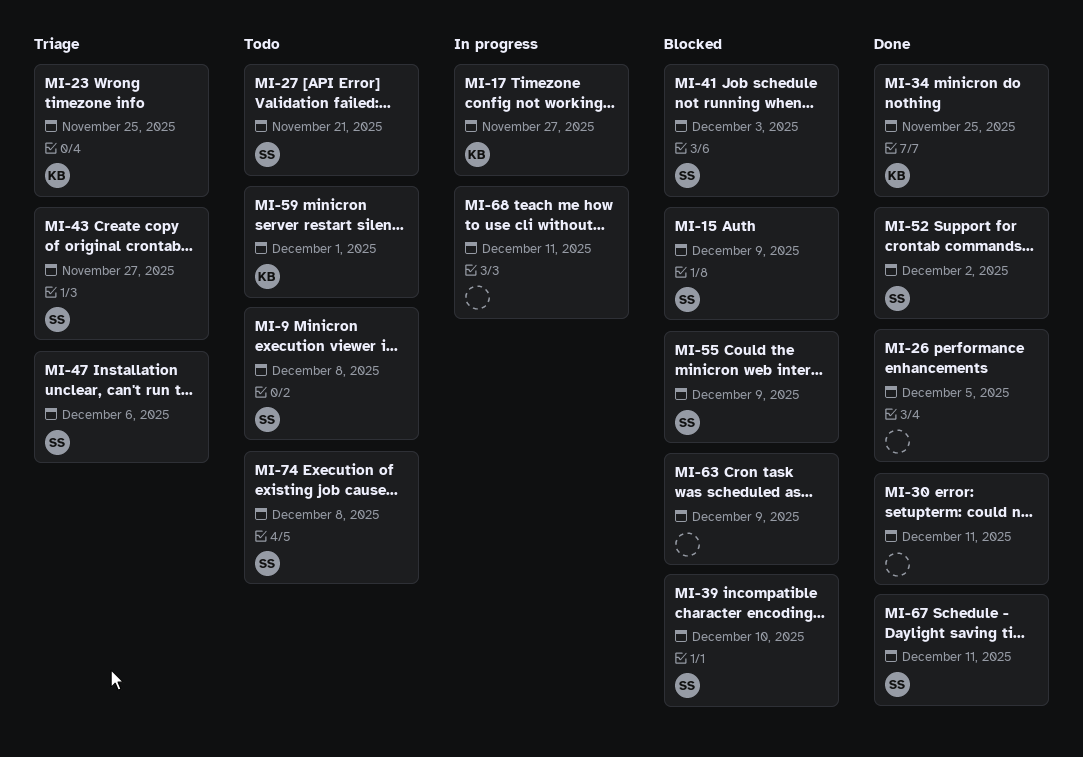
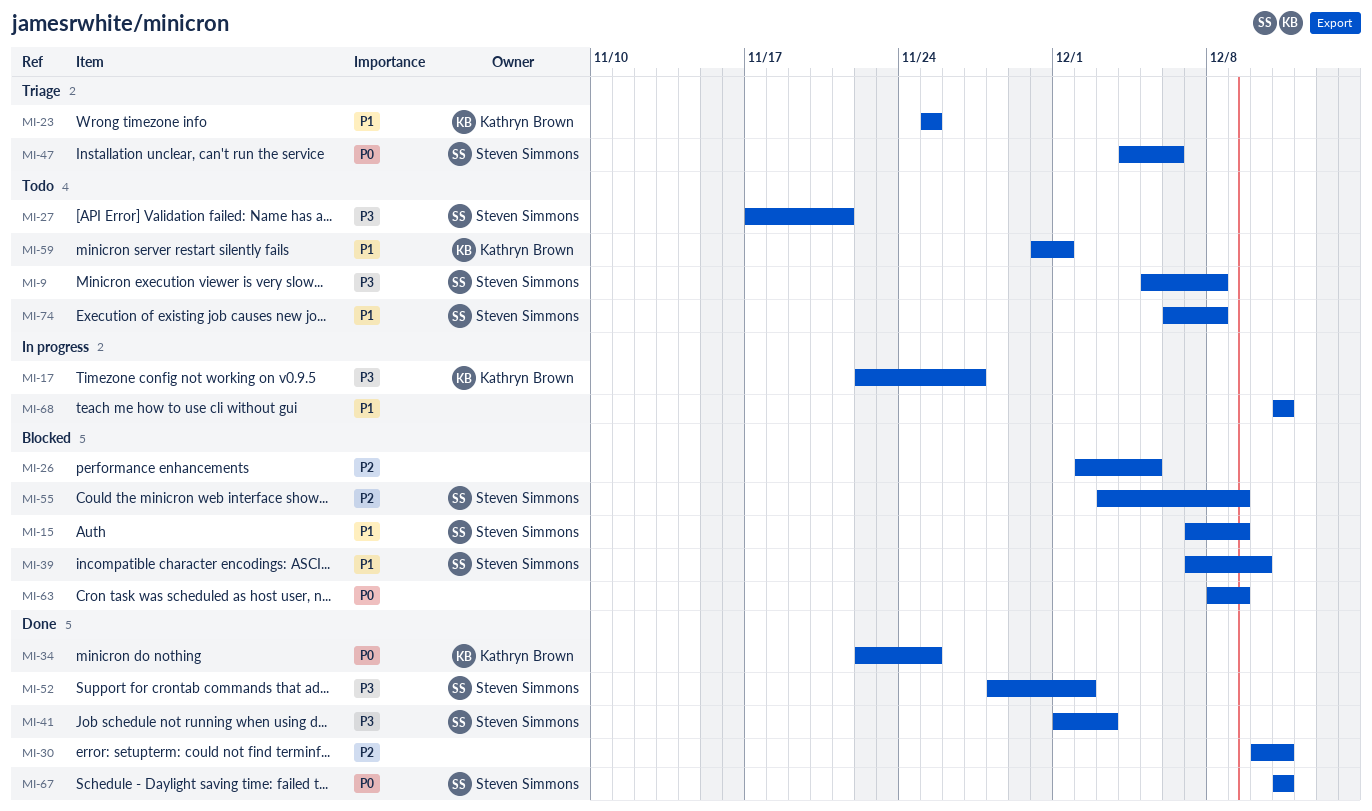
MI-26, status: Done -> Blocked
MI-41, status: Blocked -> Done
MI-43: present -> none

